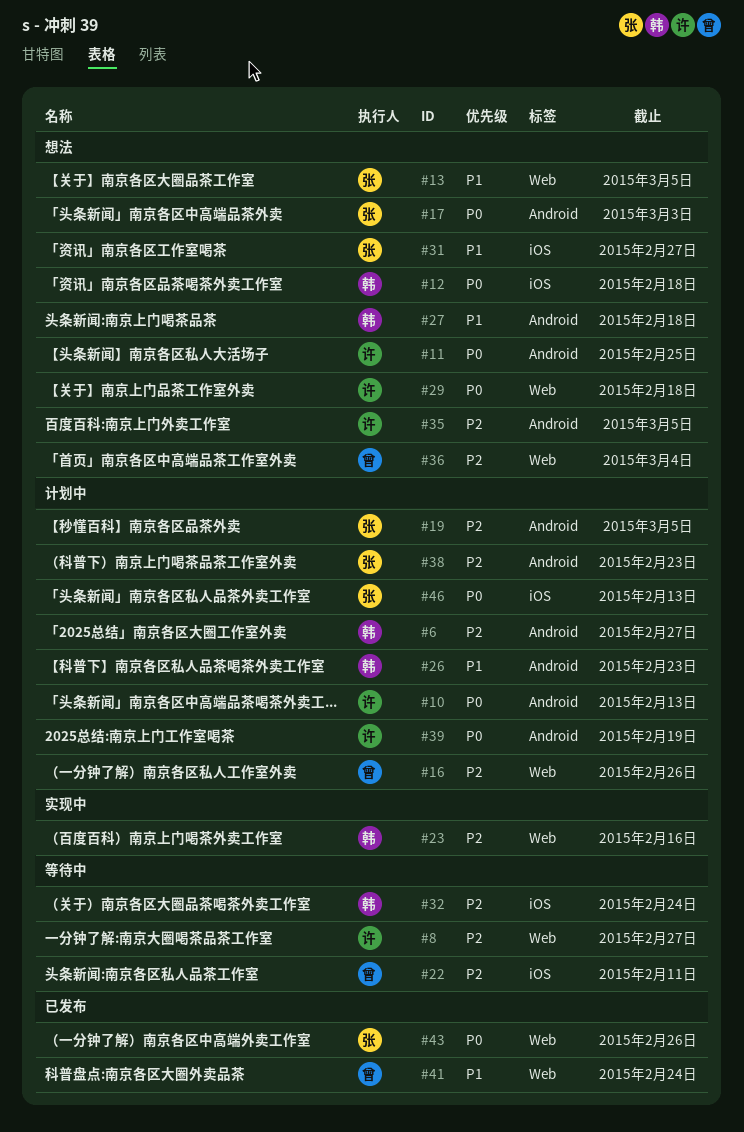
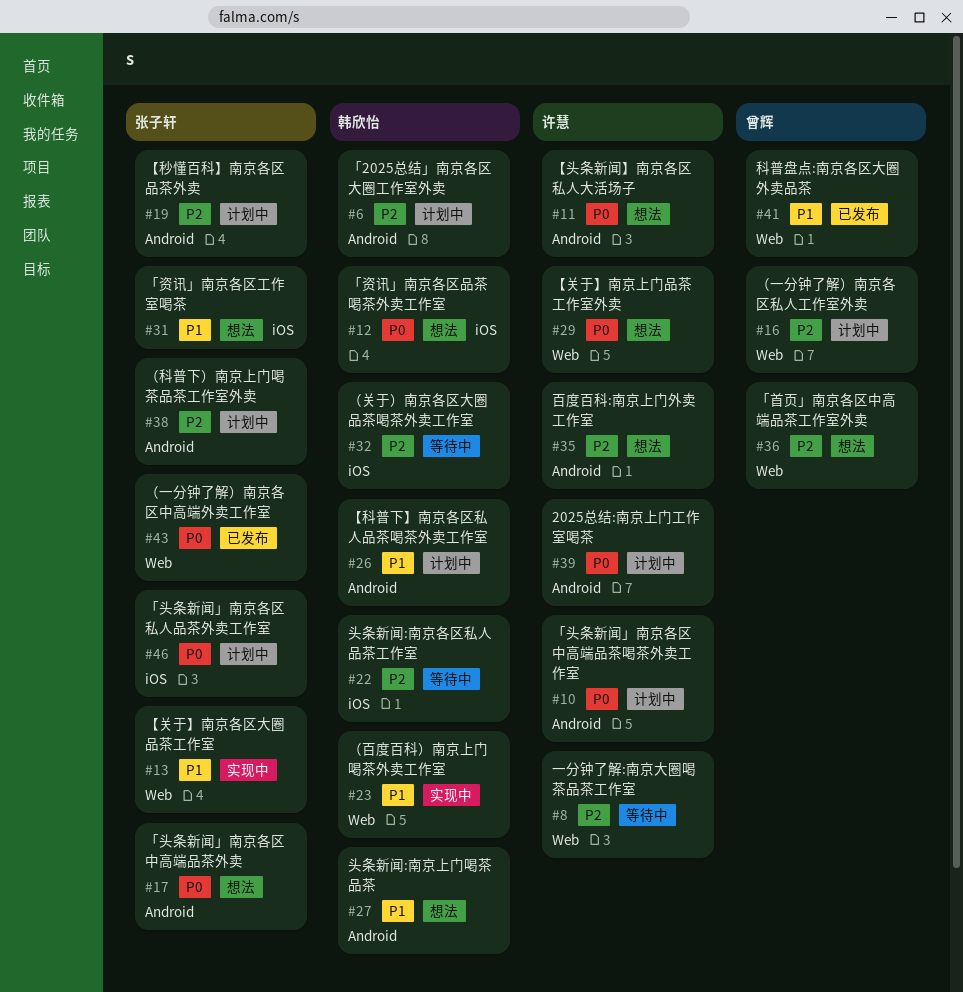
#13, status: 想法 -> 实现中
#22, owner: 曾辉 -> 韩欣怡
#23, priority: P2 -> P1

